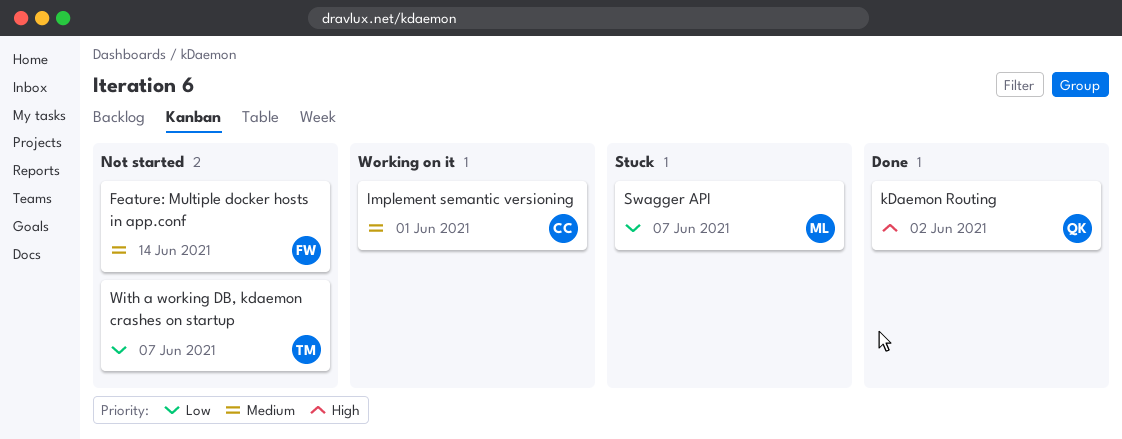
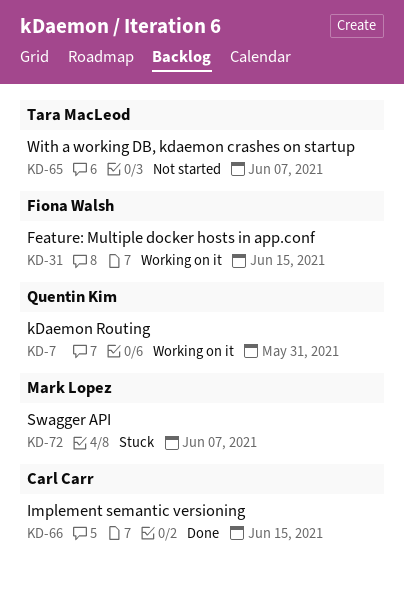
Feature: Multiple docker hosts in app.conf, status: Not started -> Working on it
Feature: Multiple docker hosts in app.conf, due: Jun 14 -> Jun 15
Implement semantic versioning, status: Working on it -> Done
Implement semantic versioning, due: Jun 1 -> Jun 15
kDaemon Routing, status: Done -> Working on it
kDaemon Routing, due: Jun 2 -> May 31

